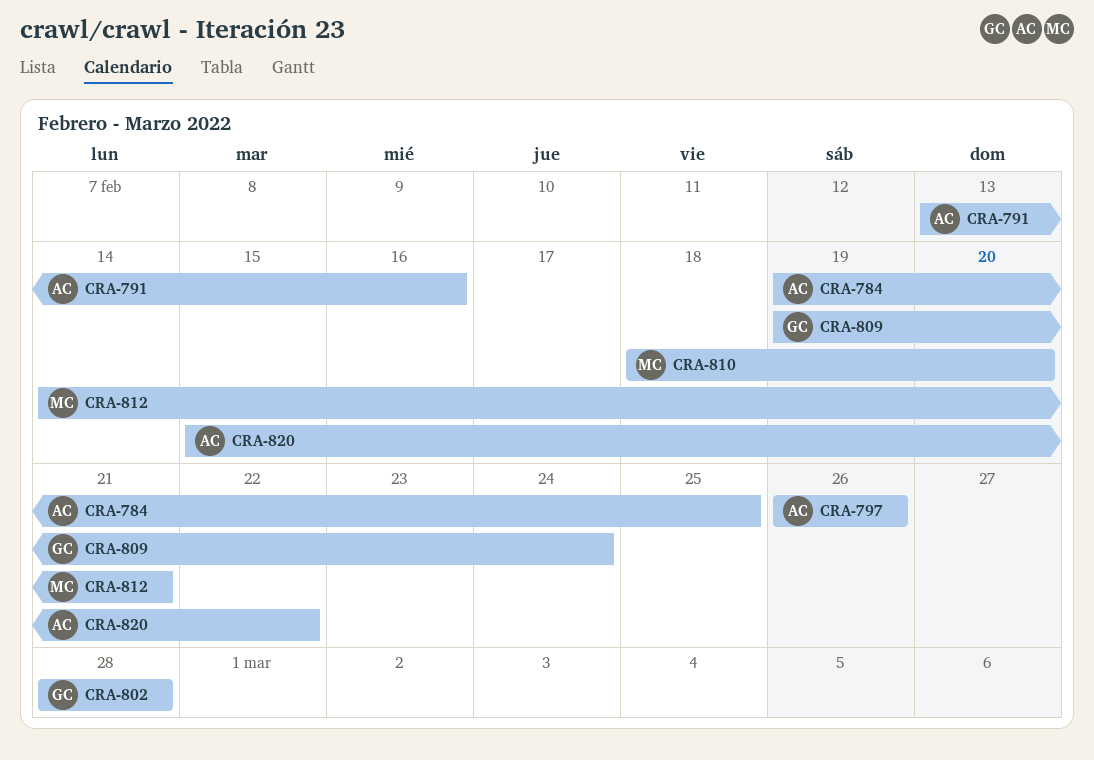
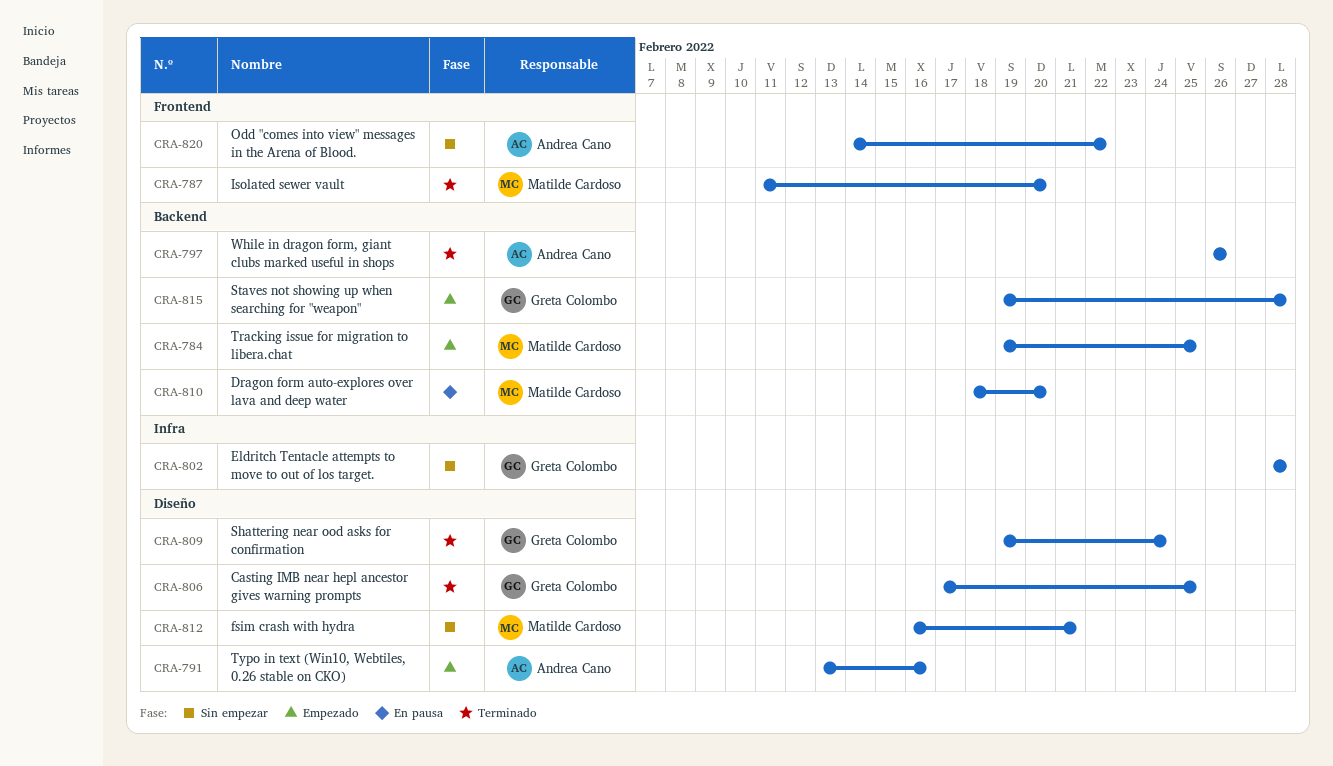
CRA-784, owner: Andrea Cano -> Matilde Cardoso
CRA-787: none -> present
CRA-806: none -> present
CRA-812, start: Feb 14 -> Feb 16
CRA-815: none -> present
CRA-820, start: Feb 15 -> Feb 14

